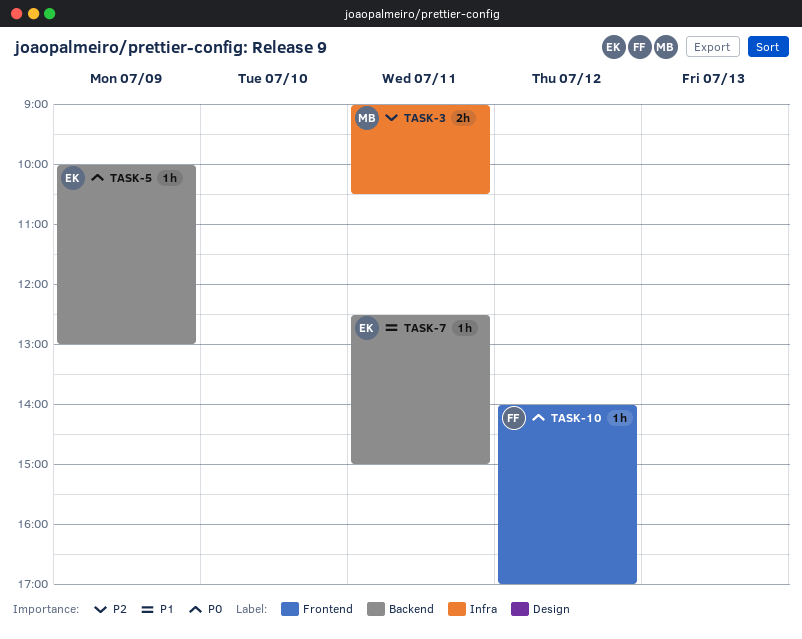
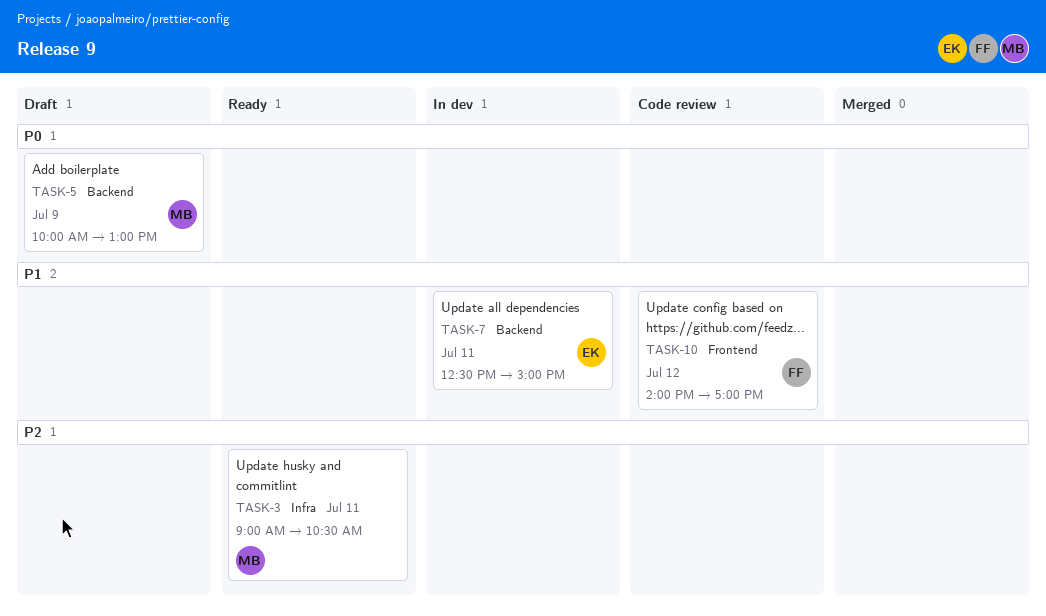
TASK-5, owner: EK -> MB
TASK-10, priority: P0 -> P1

